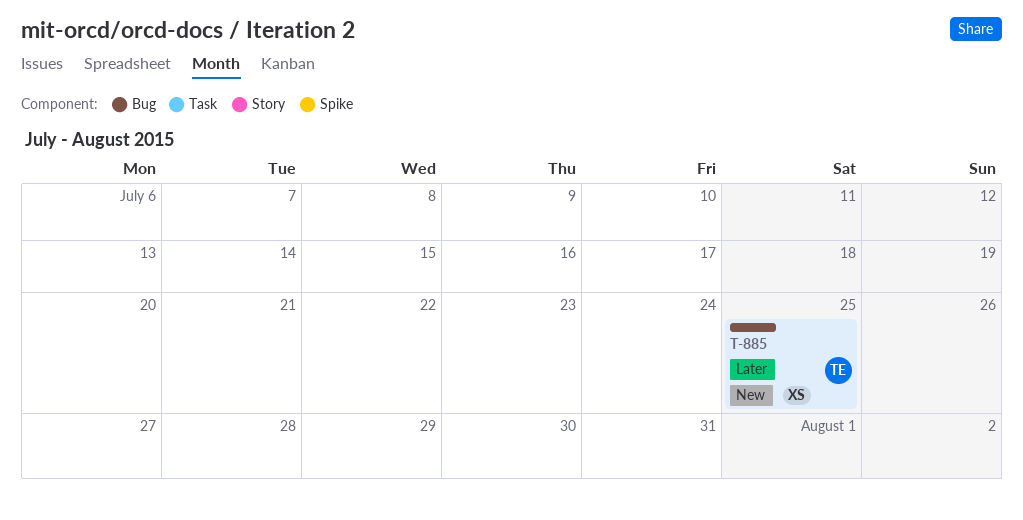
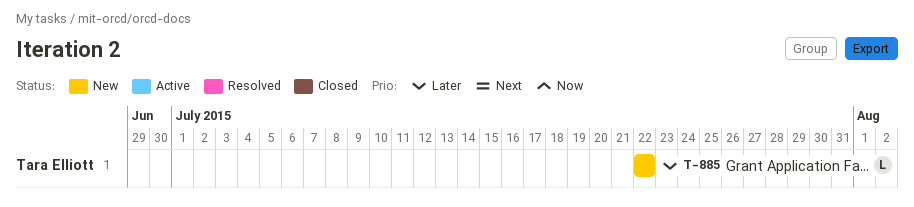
T-885, estimate: XS -> L
T-885, due: Jul 25 -> Jul 22

